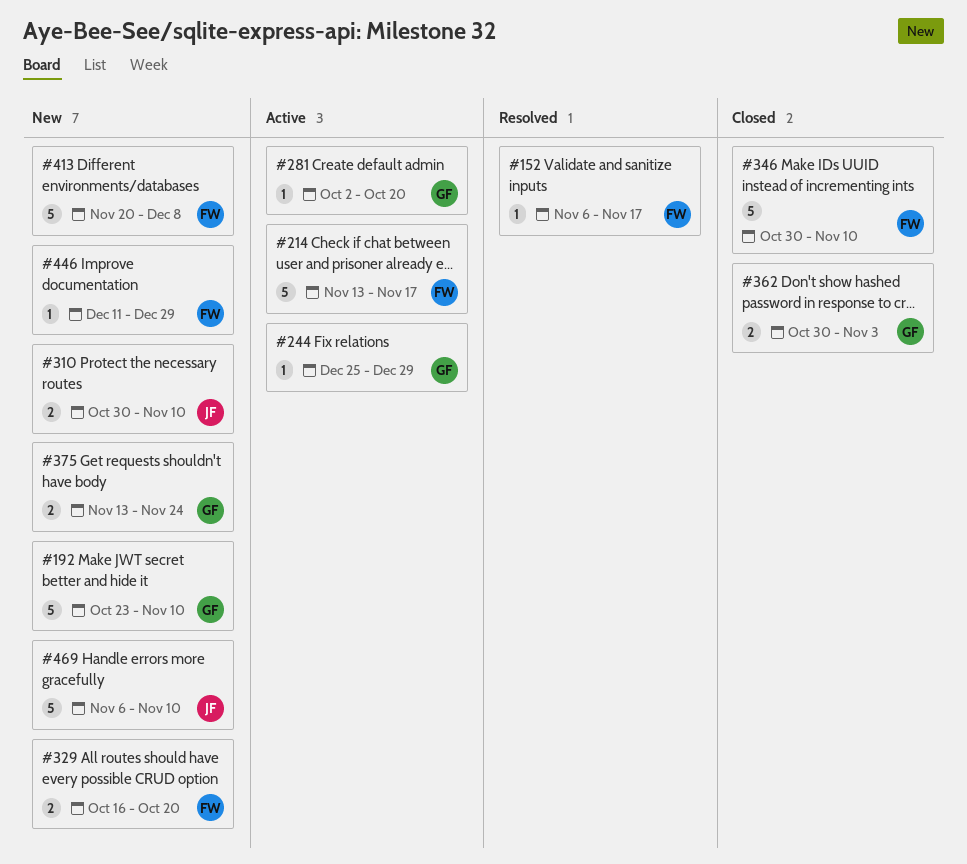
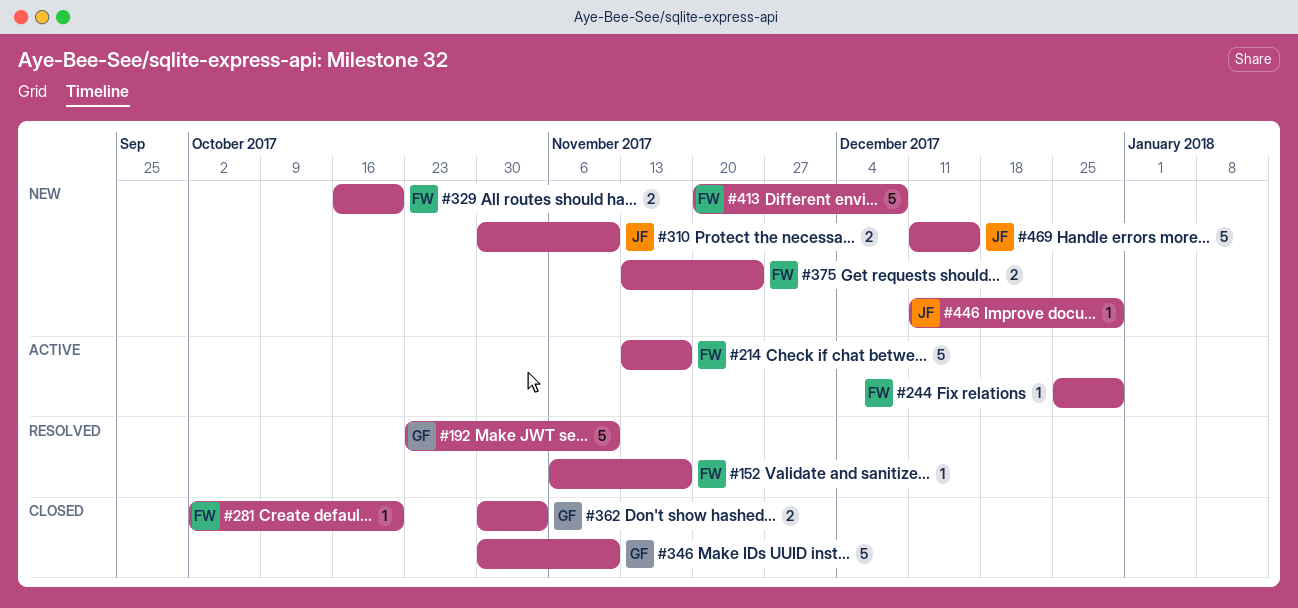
#192, status: New -> Resolved
#244, owner: GF -> FW
#281, status: Active -> Closed
#281, owner: GF -> FW
#346, owner: FW -> GF
#375, owner: GF -> FW
#446, owner: FW -> JF
#469, start: Nov 6 -> Dec 11
#469, due: Nov 10 -> Dec 15

